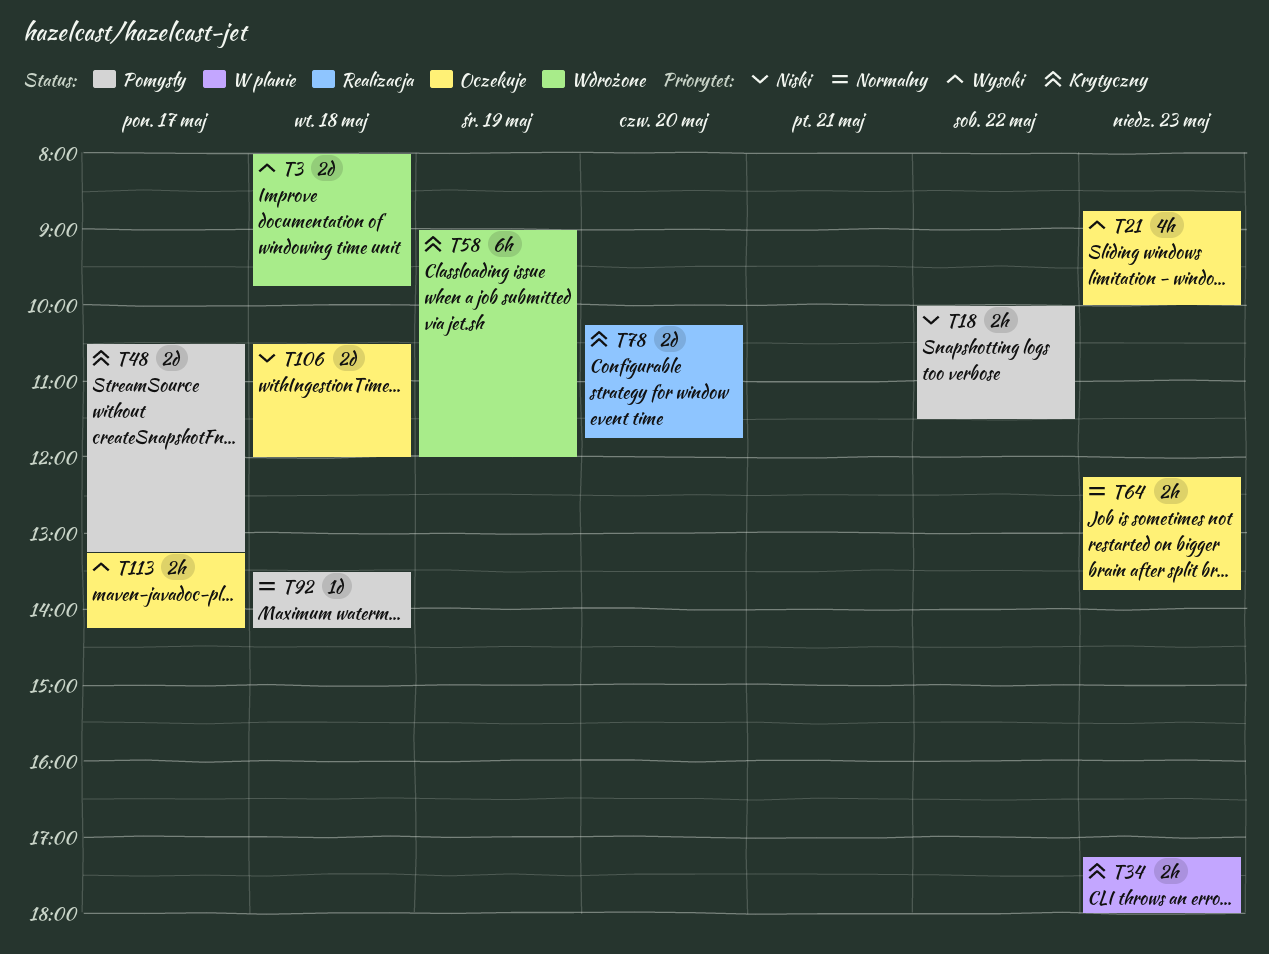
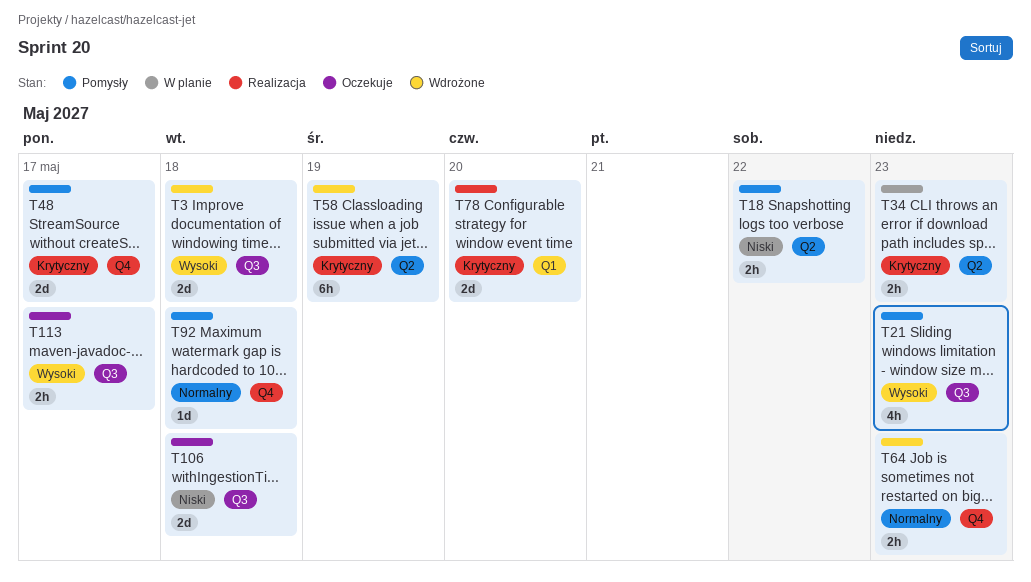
T21, status: Oczekuje -> Pomysły
T64, status: Oczekuje -> Wdrożone

